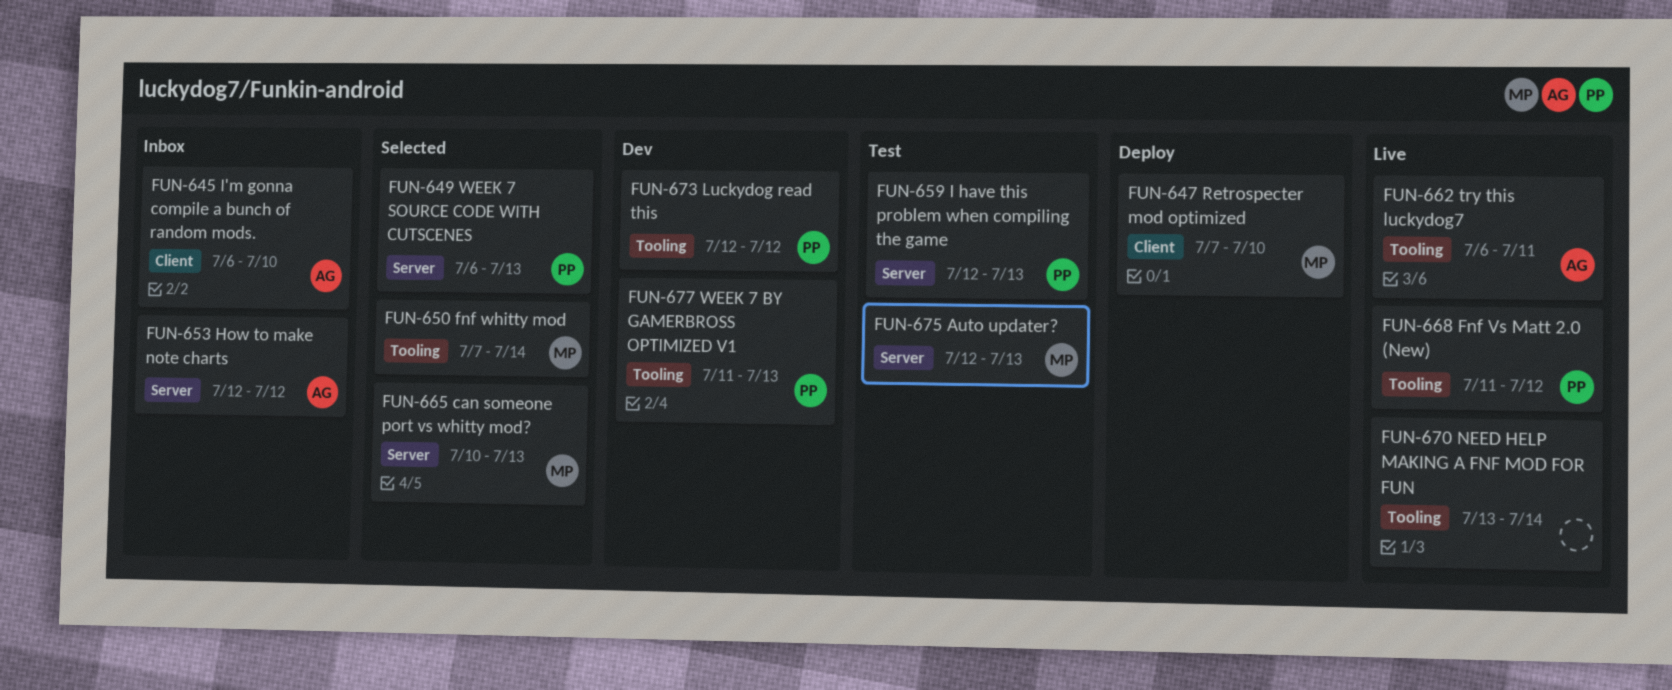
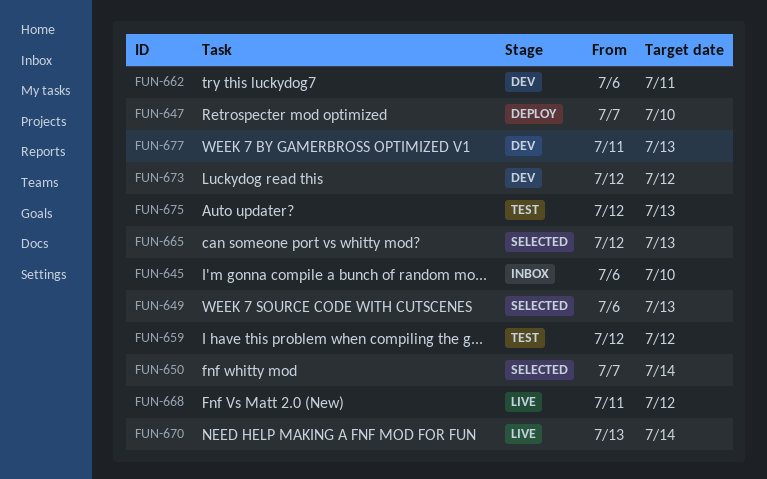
FUN-653: present -> none
FUN-659, due: Jul 13 -> Jul 12
FUN-662, status: Live -> Dev
FUN-665, start: Jul 10 -> Jul 12

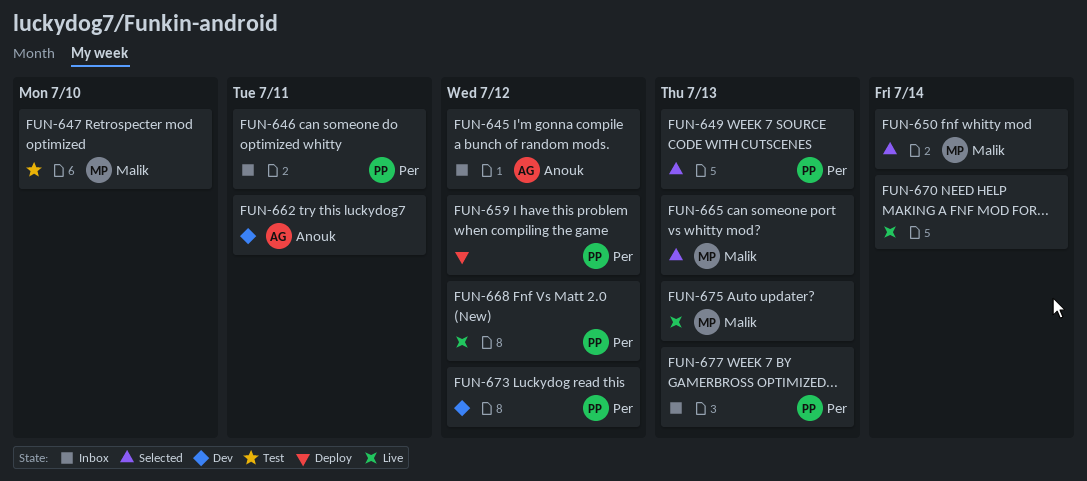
FUN-645, due: Jul 10 -> Jul 12
FUN-646: none -> present
FUN-647, status: Deploy -> Test
FUN-659, status: Test -> Deploy
FUN-675, status: Test -> Live
FUN-677, status: Dev -> Inbox

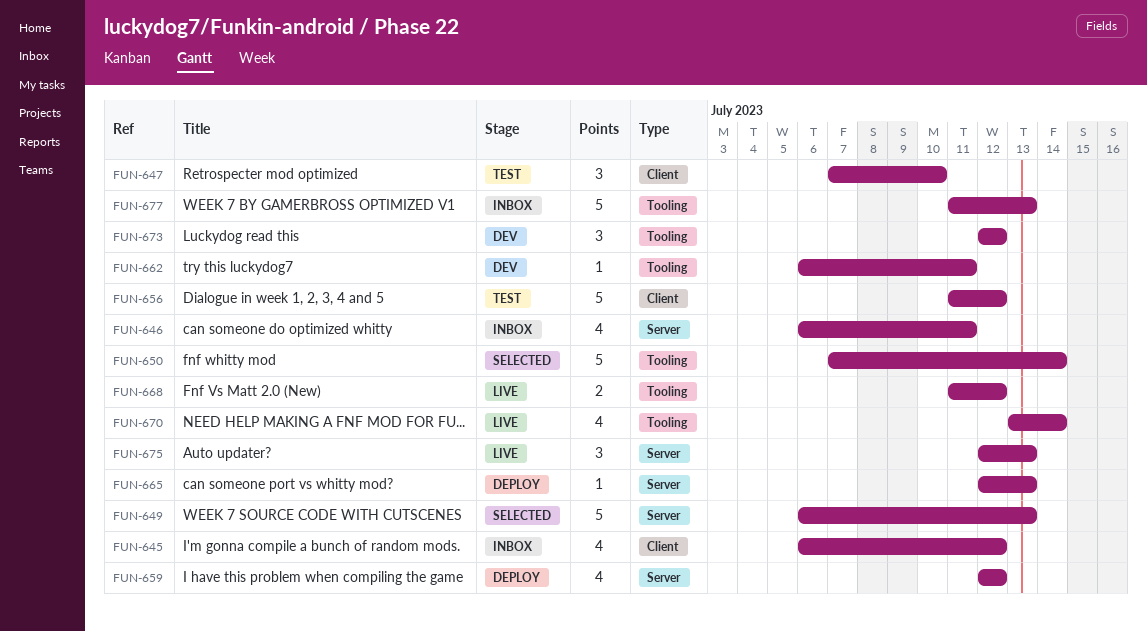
FUN-656: none -> present
FUN-665, status: Selected -> Deploy

